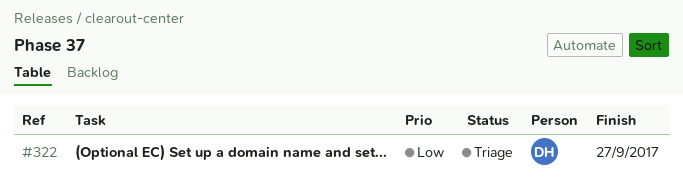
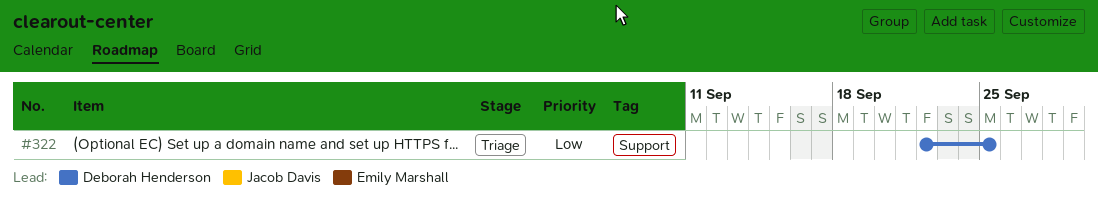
#322, due: Sep 27 -> Sep 25

